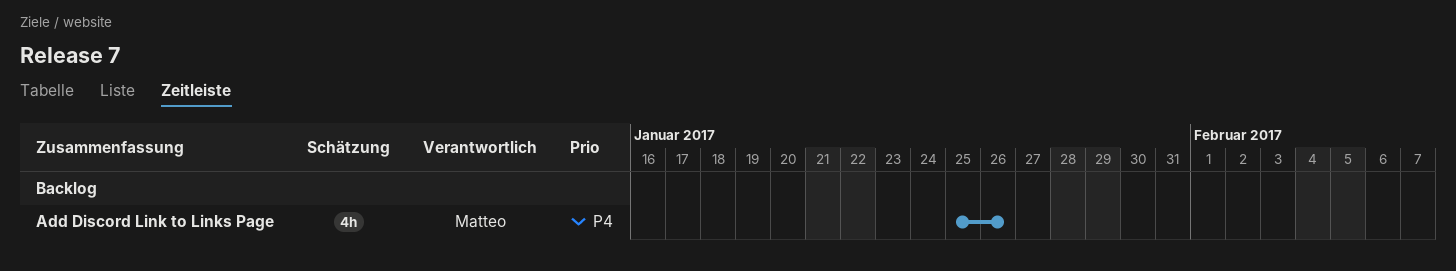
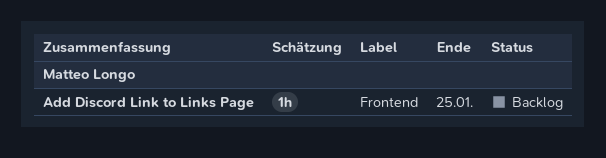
Add Discord Link to Links Page, estimate: 4h -> 1h
Add Discord Link to Links Page, due: Jan 26 -> Jan 25

